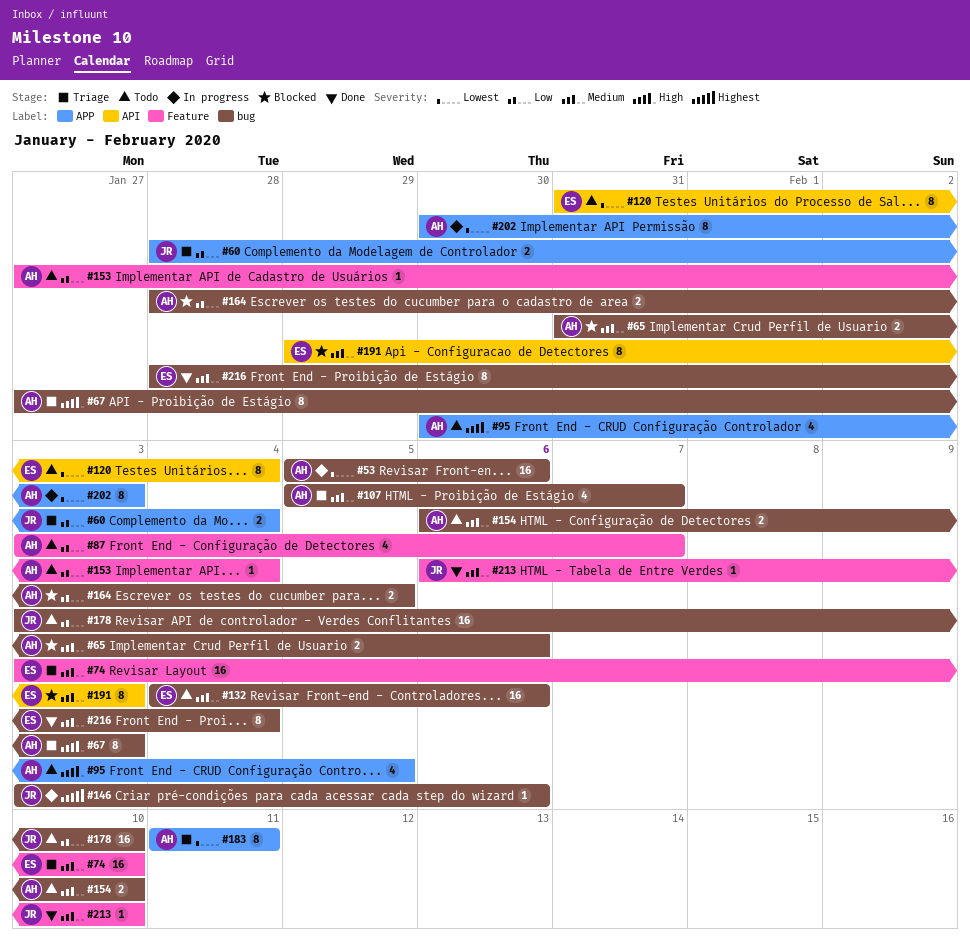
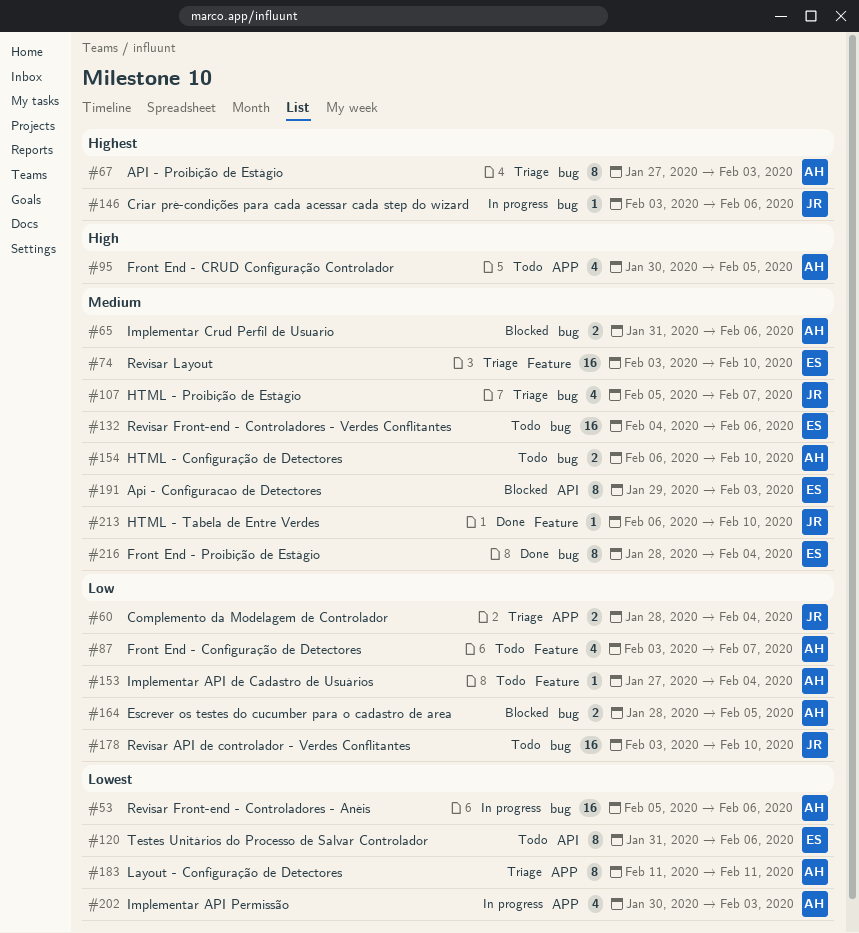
#67, priority: High -> Highest
#107, owner: AH -> JR
#120, due: Feb 4 -> Feb 6
#202, estimate: 8 -> 4

